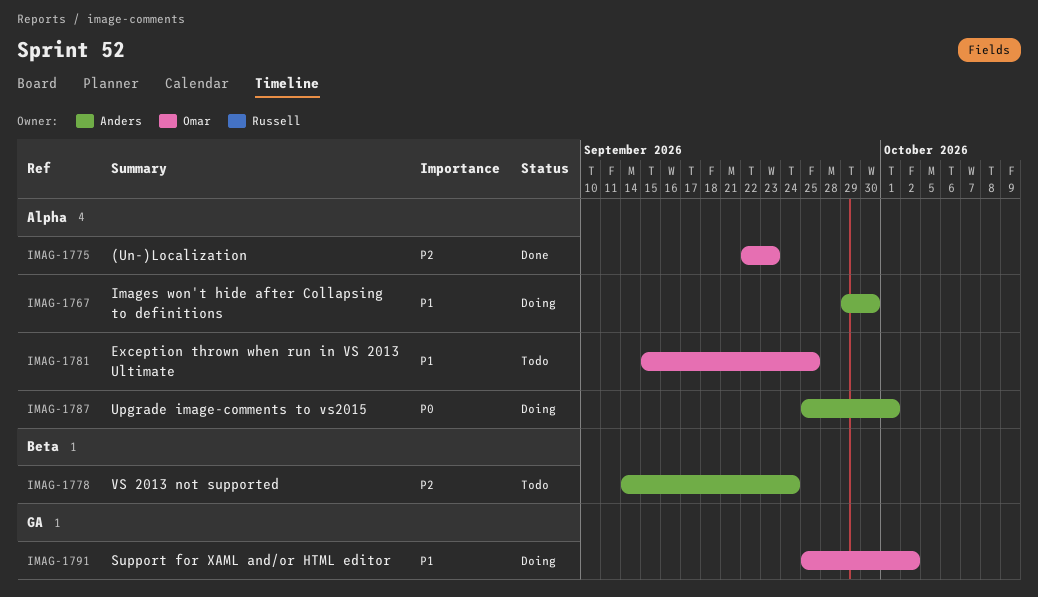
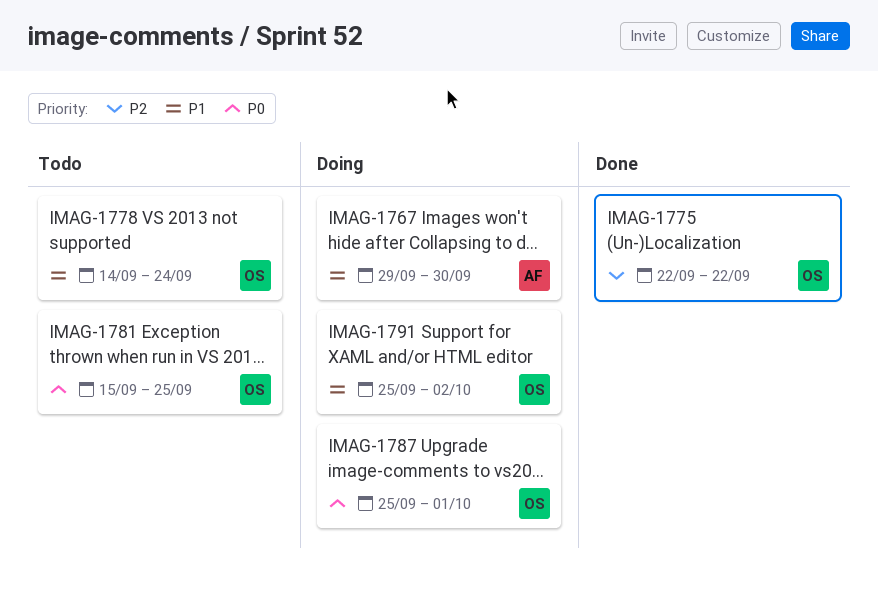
IMAG-1775, due: Sep 23 -> Sep 22
IMAG-1778, owner: Anders -> Omar
IMAG-1778, priority: P2 -> P1
IMAG-1781, priority: P1 -> P0
IMAG-1787, owner: Anders -> Omar

